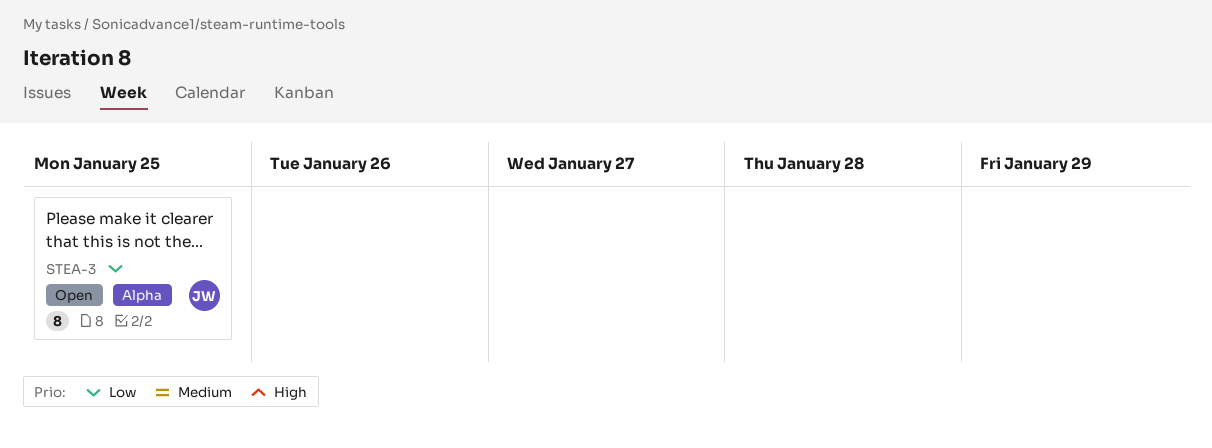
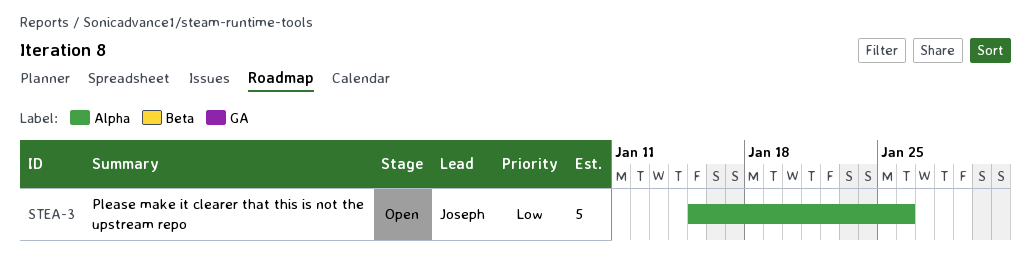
STEA-3, estimate: 8 -> 5
STEA-3, due: Jan 25 -> Jan 26

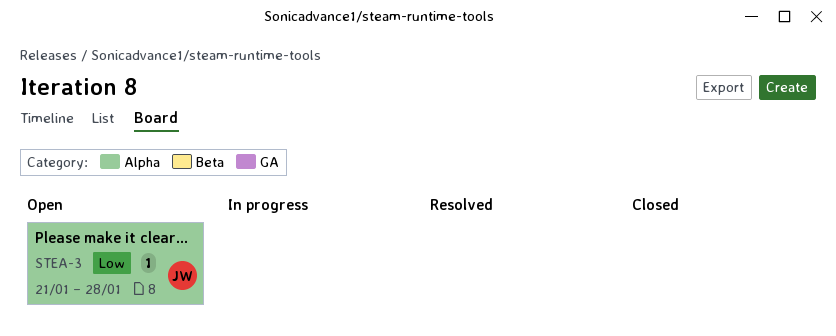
STEA-3, estimate: 5 -> 1
STEA-3, start: Jan 15 -> Jan 21
STEA-3, due: Jan 26 -> Jan 28

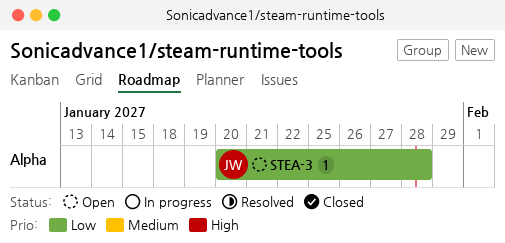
STEA-3, start: Jan 21 -> Jan 20

